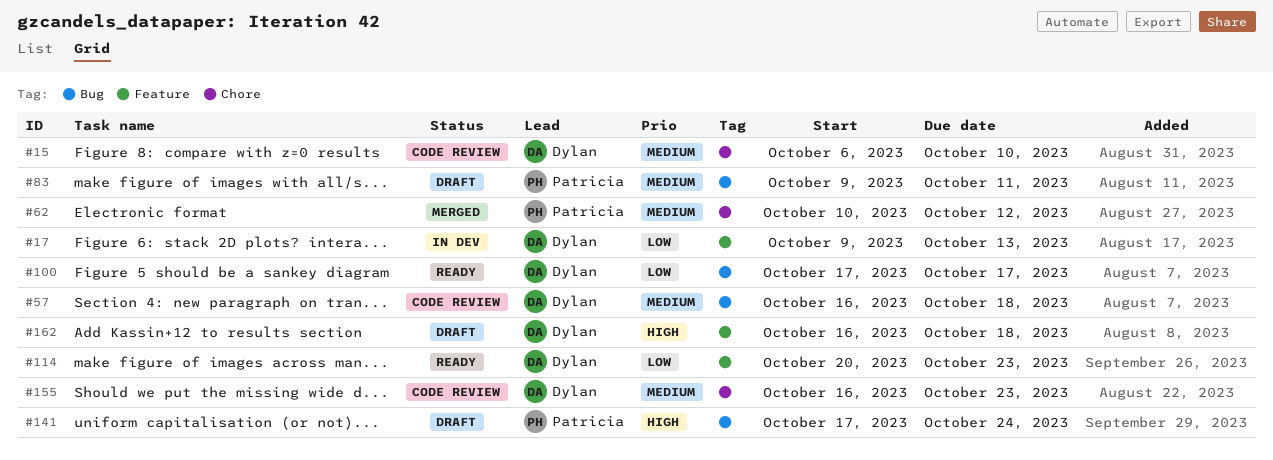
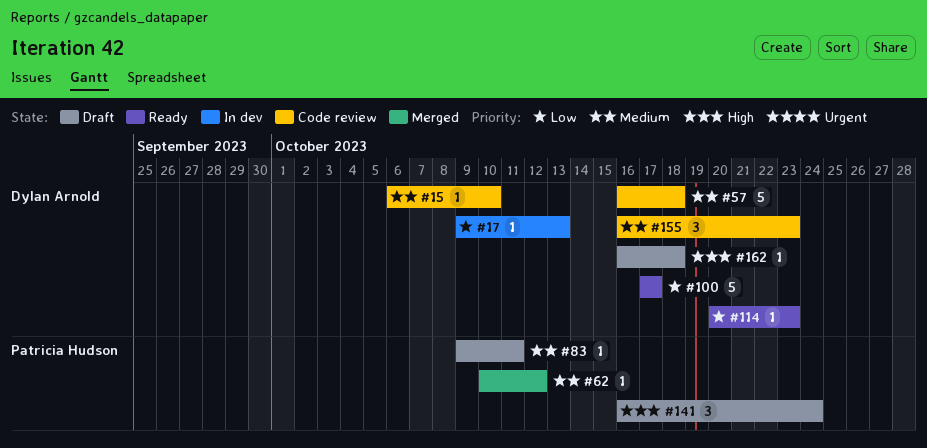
#141, start: Oct 17 -> Oct 16

